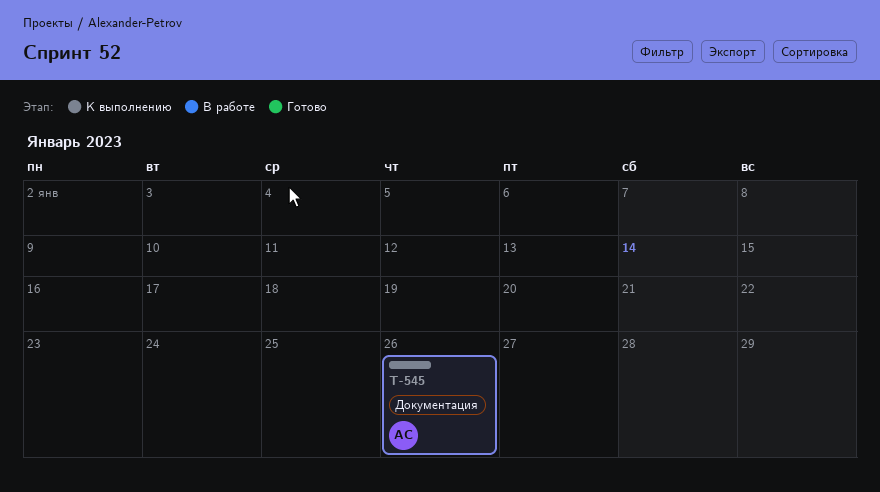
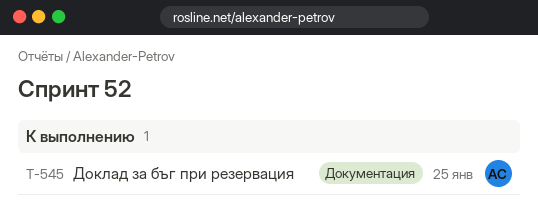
T-545, due: Jan 26 -> Jan 25

